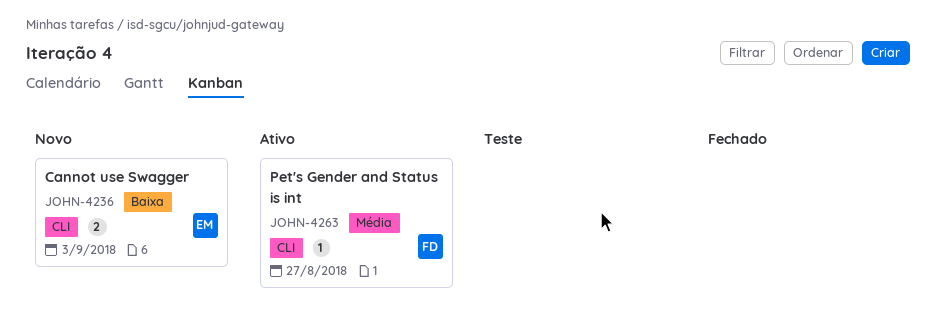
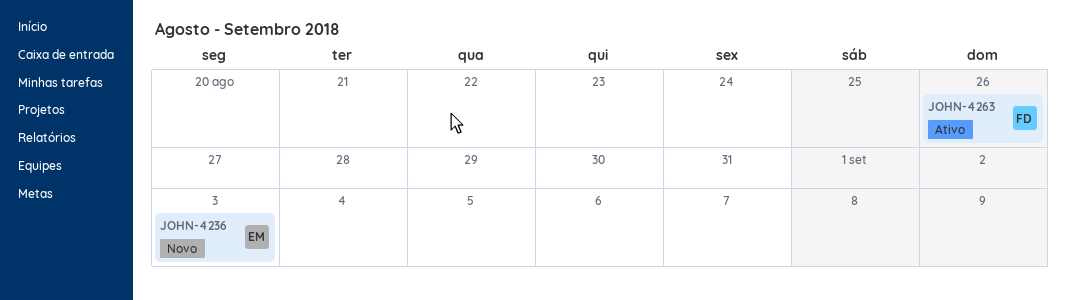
JOHN-4263, due: Aug 27 -> Aug 26

